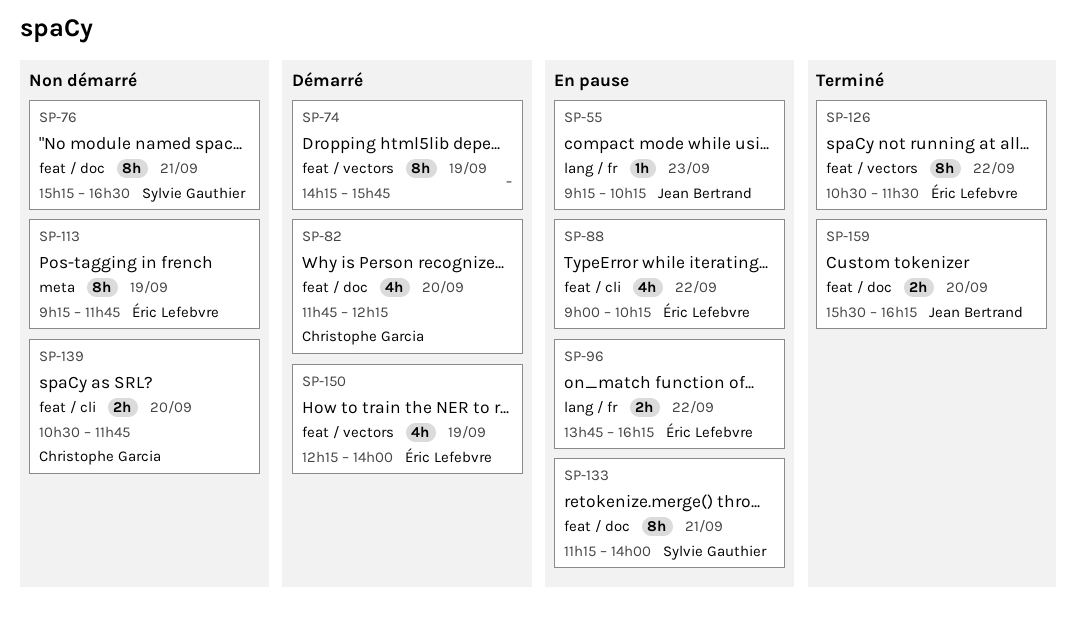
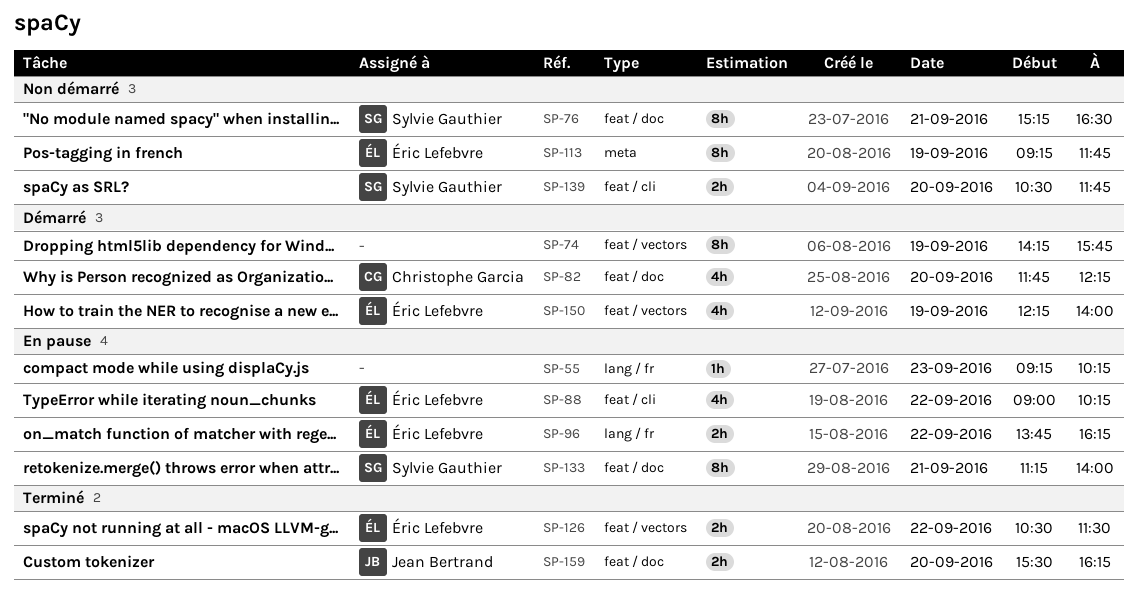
SP-55, owner: Jean Bertrand -> none
SP-126, estimate: 8h -> 2h
SP-139, owner: Christophe Garcia -> Sylvie Gauthier

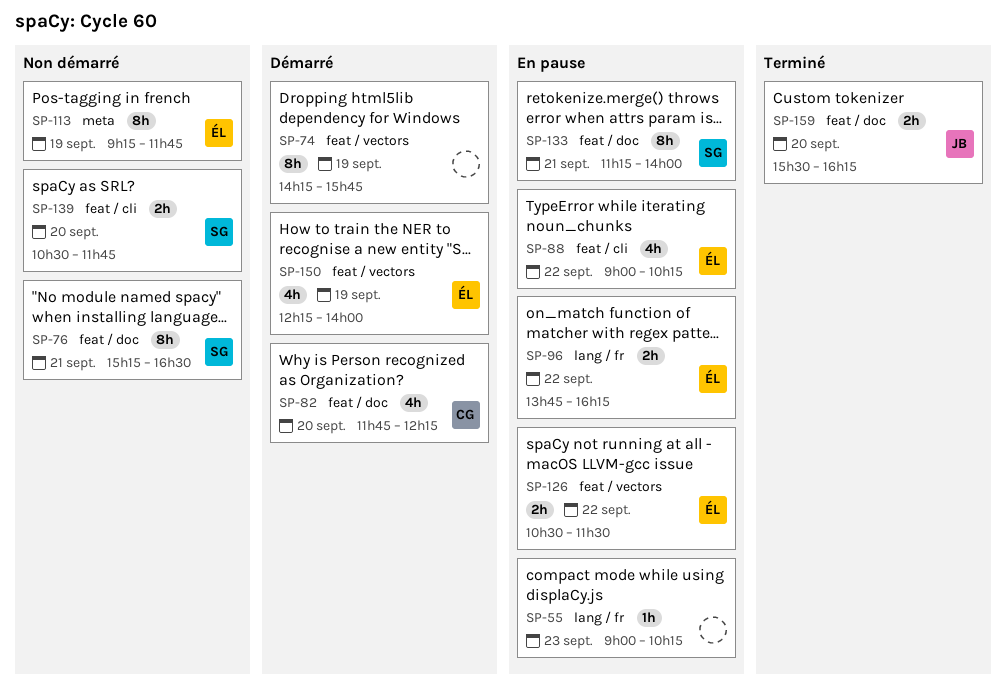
SP-55, begins: 09:15 -> 09:00
SP-126, status: Terminé -> En pause

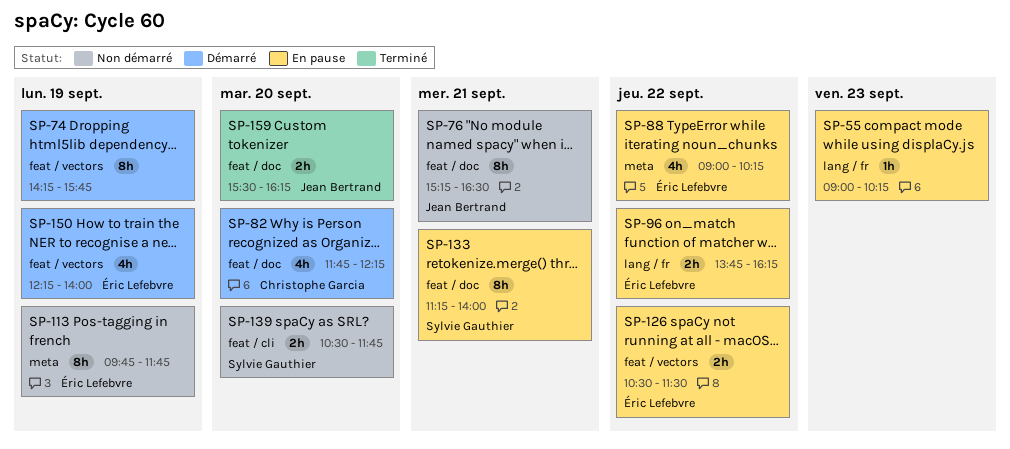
SP-76, owner: Sylvie Gauthier -> Jean Bertrand
SP-88, label: feat / cli -> meta
SP-113, begins: 09:15 -> 09:45

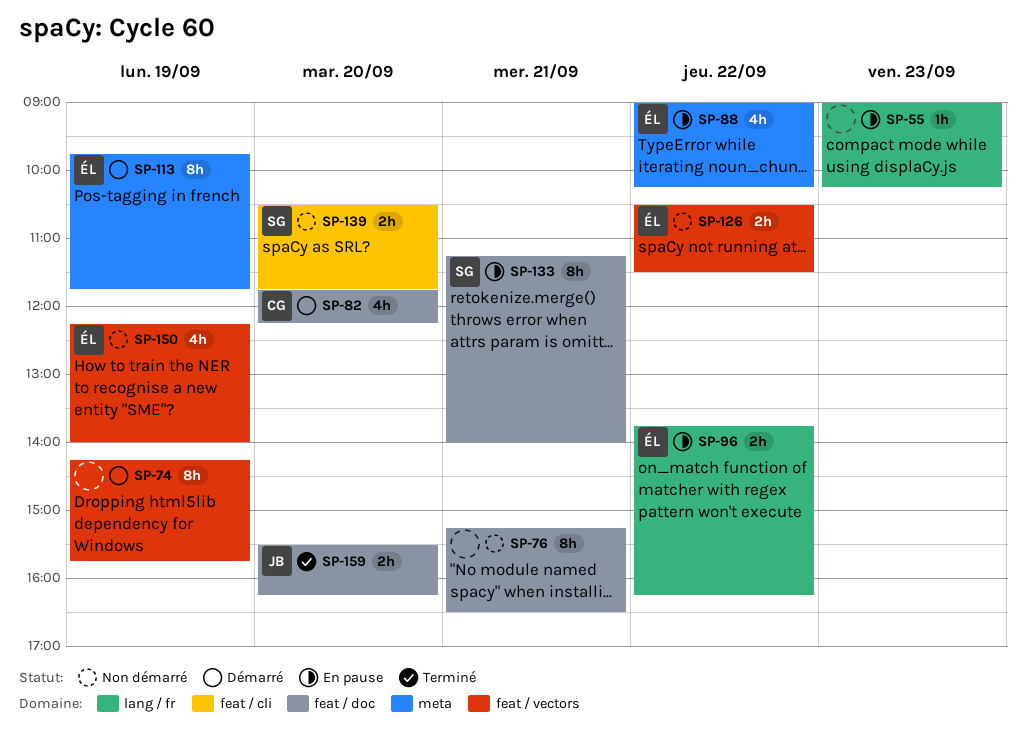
SP-76, owner: Jean Bertrand -> none
SP-113, status: Non démarré -> Démarré
SP-126, status: En pause -> Non démarré
SP-150, status: Démarré -> Non démarré

